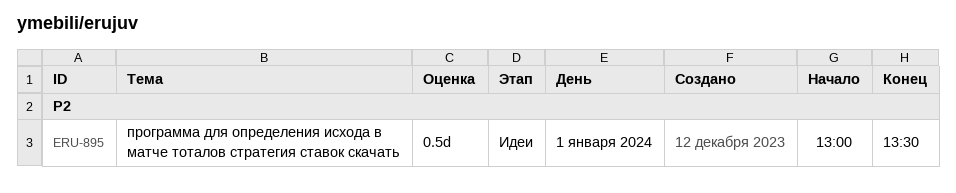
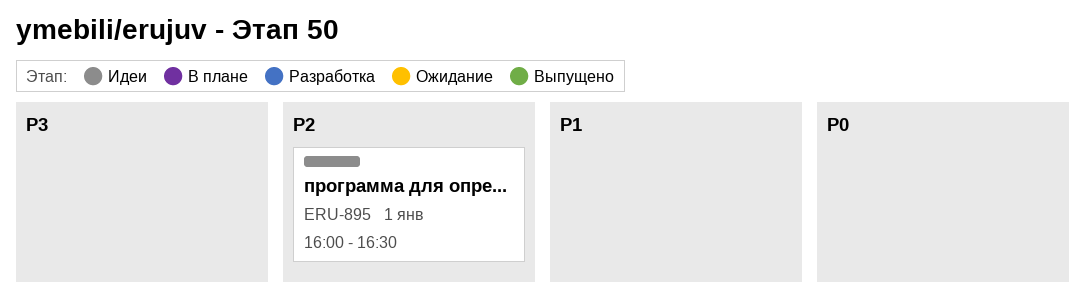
ERU-895, begins: 13:00 -> 16:00
ERU-895, ends: 13:30 -> 16:30

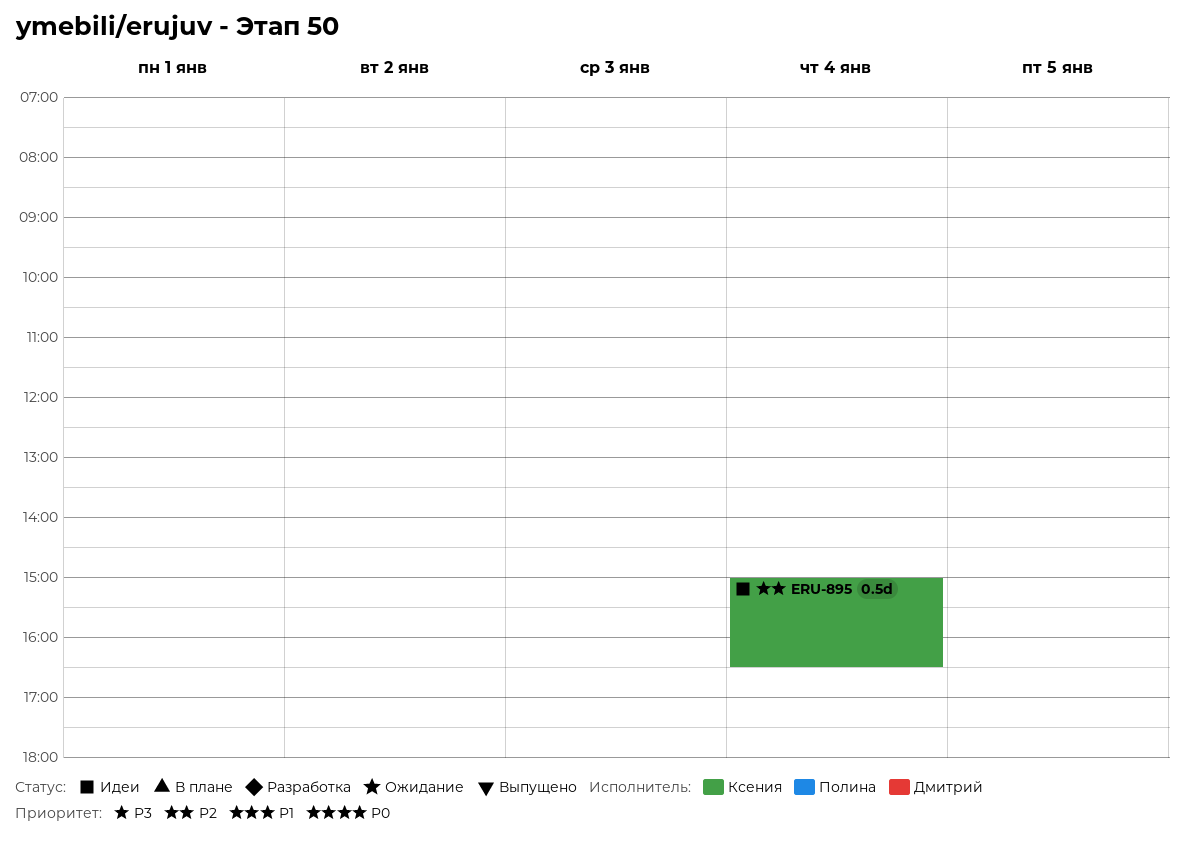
ERU-895, day: Jan 1 -> Jan 4
ERU-895, begins: 16:00 -> 15:00

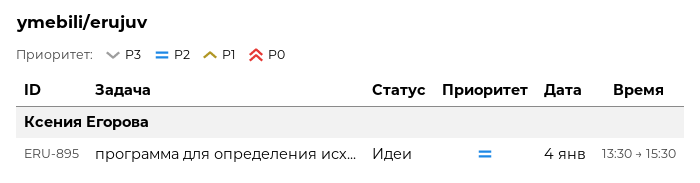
ERU-895, begins: 15:00 -> 13:30
ERU-895, ends: 16:30 -> 15:30

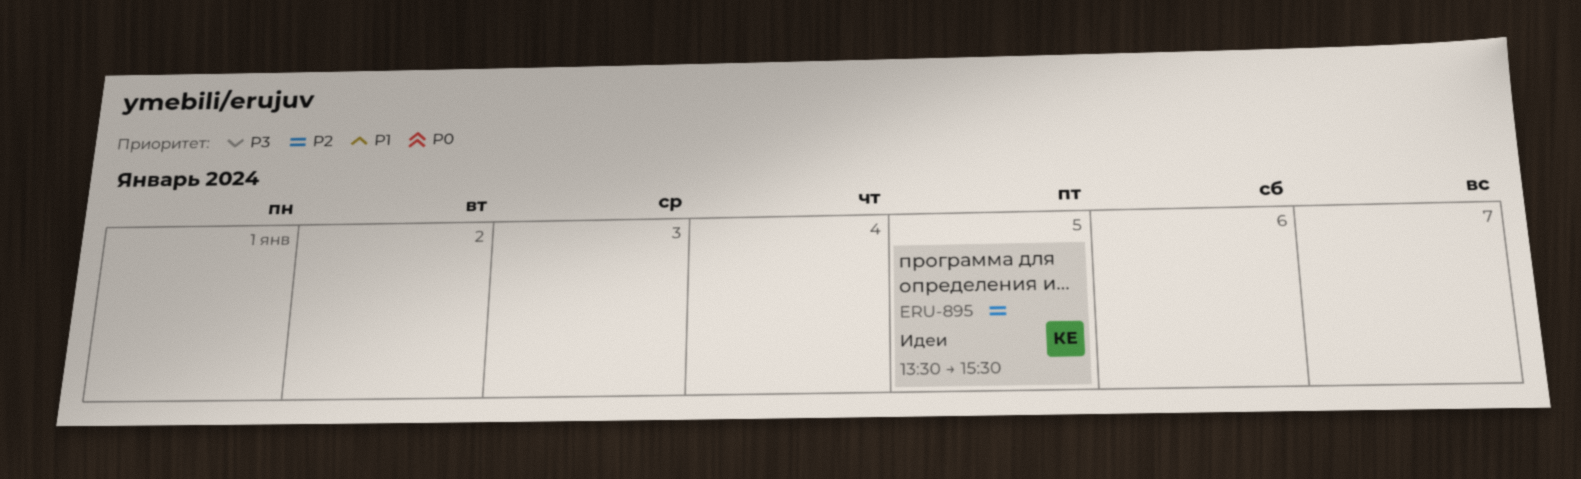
ERU-895, day: Jan 4 -> Jan 5

